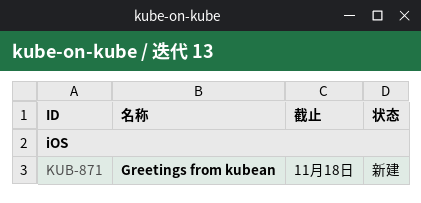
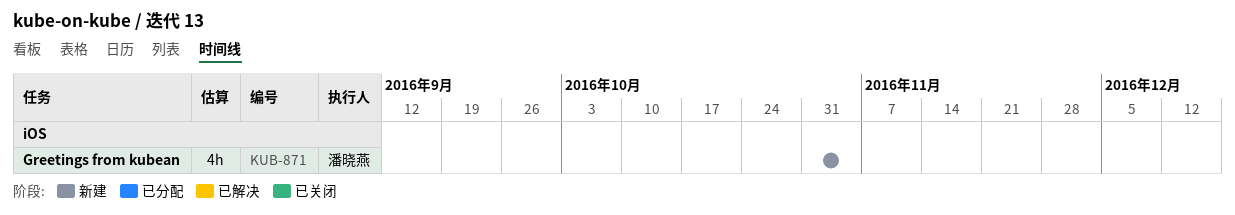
KUB-871, due: Nov 18 -> Nov 4

